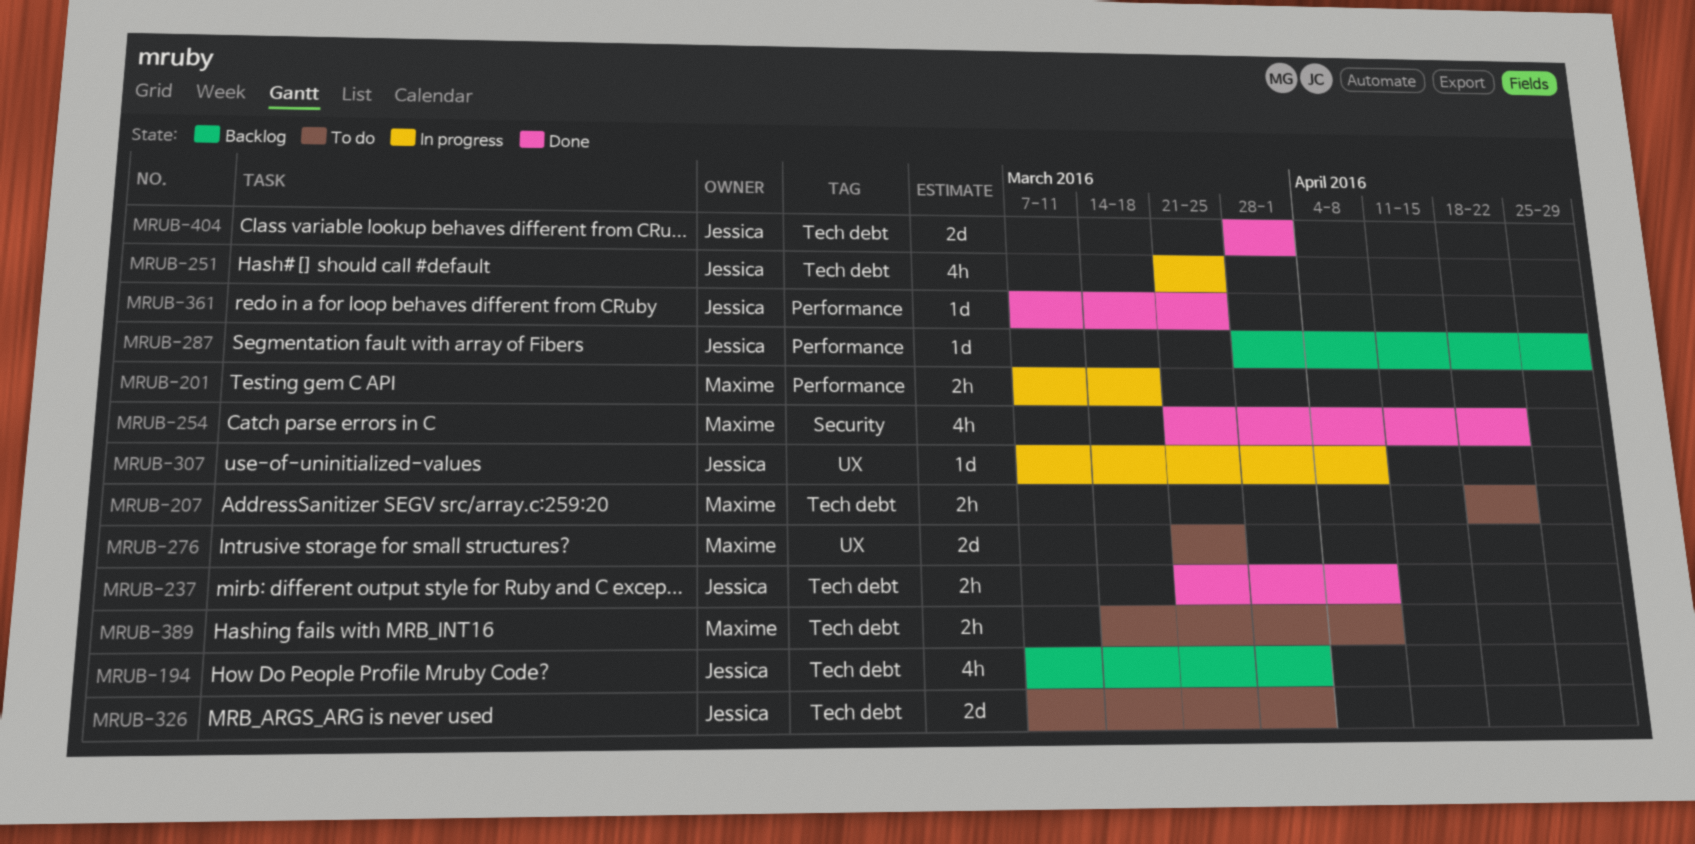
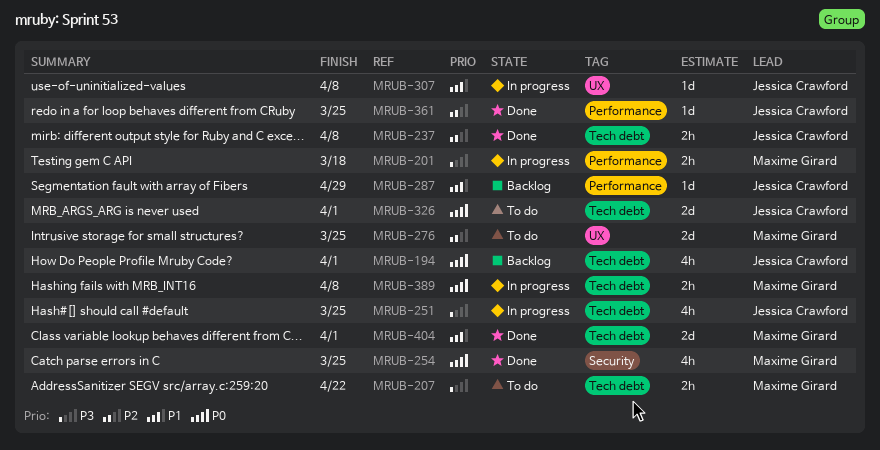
MRUB-254, due: Apr 22 -> Mar 25
MRUB-389, status: To do -> In progress
MRUB-404, owner: Jessica Crawford -> Maxime Girard

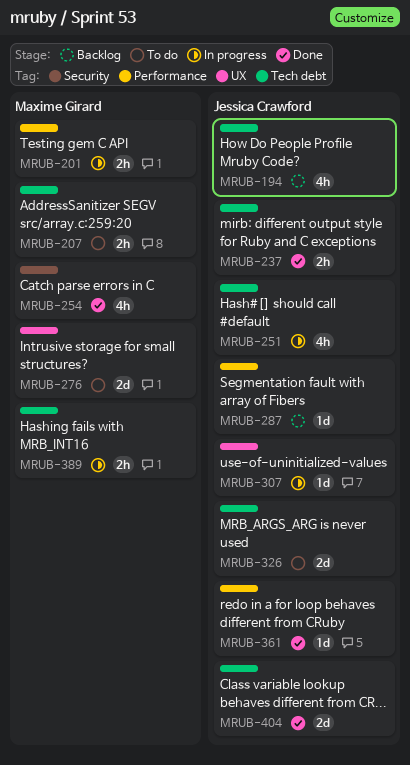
MRUB-404, owner: Maxime Girard -> Jessica Crawford

